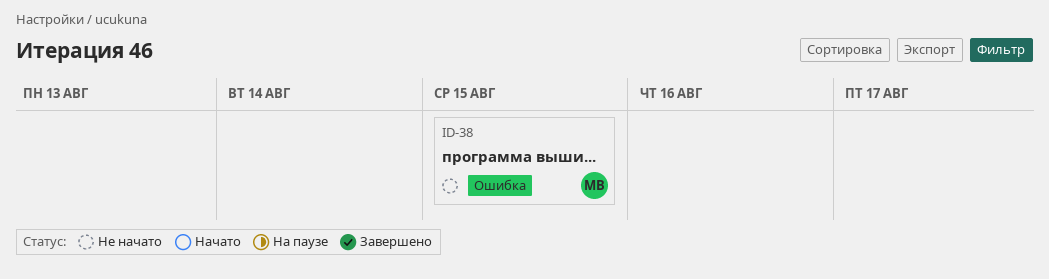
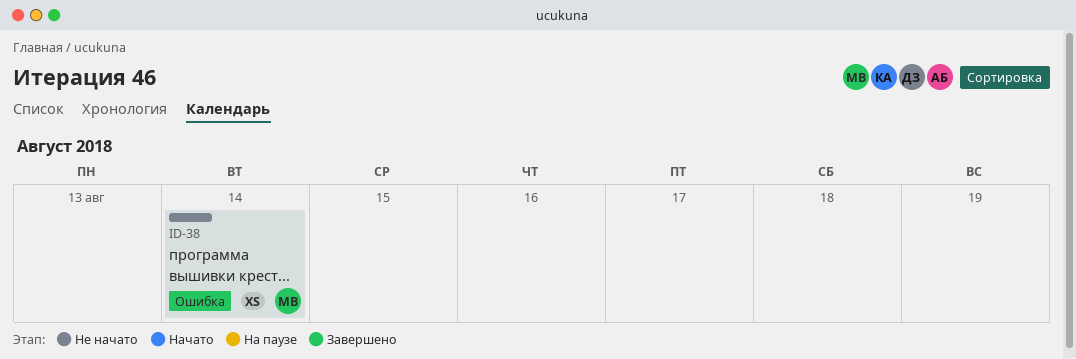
ID-38, due: Aug 15 -> Aug 14

